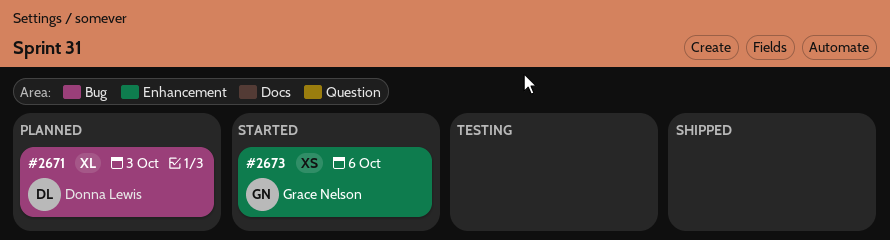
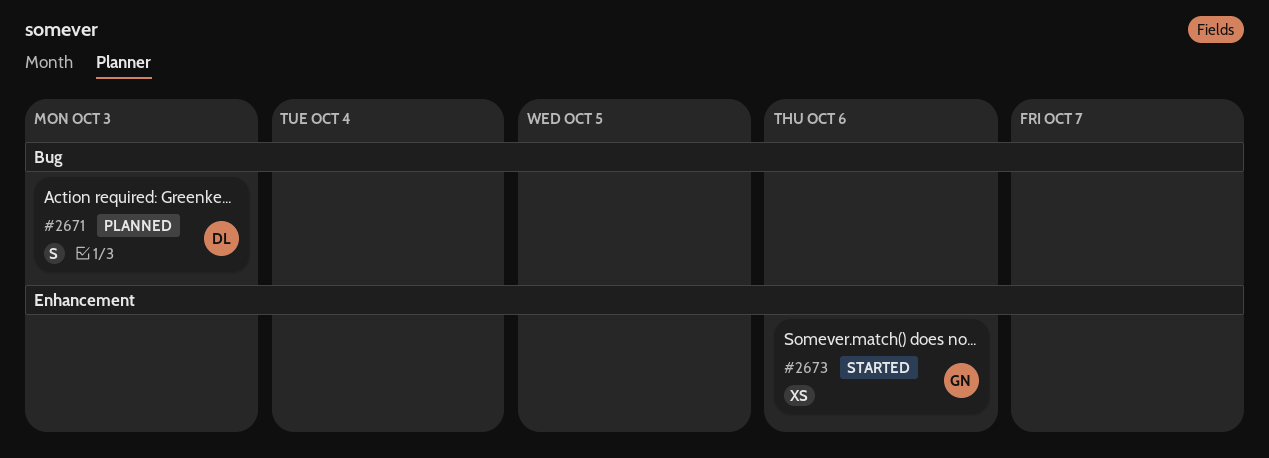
#2671, estimate: XL -> S

